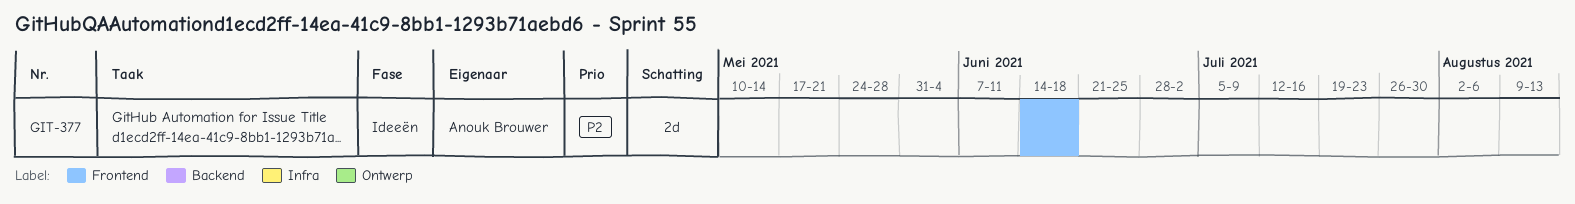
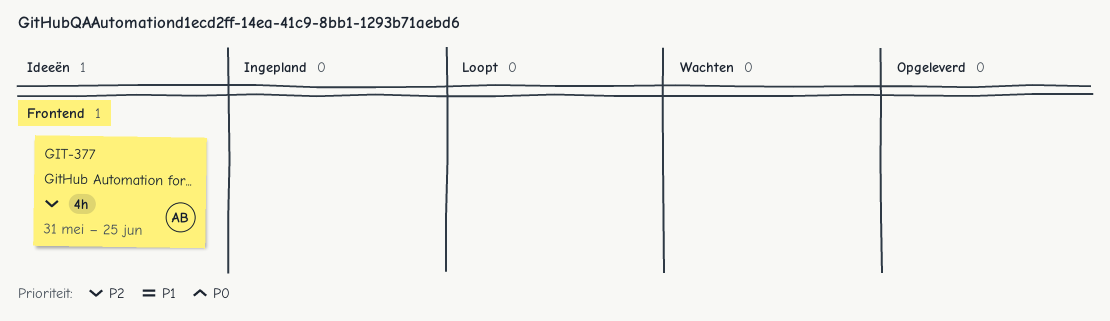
GIT-377, estimate: 2d -> 4h
GIT-377, start: Jun 14 -> May 31
GIT-377, due: Jun 18 -> Jun 25

